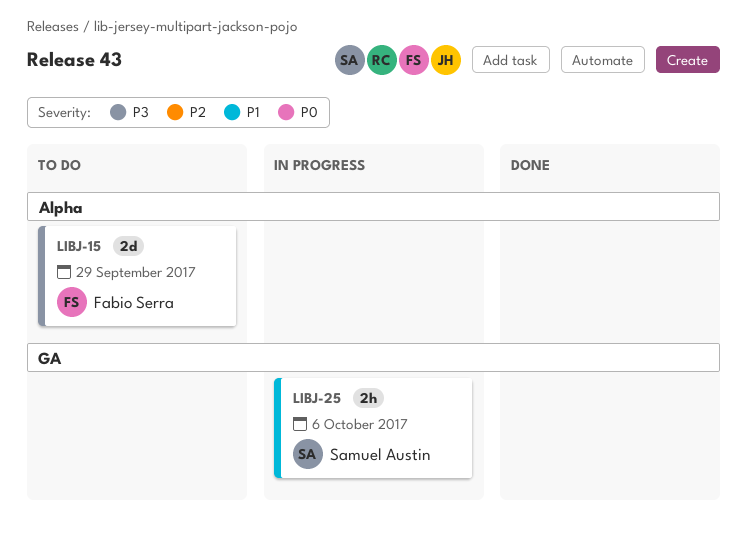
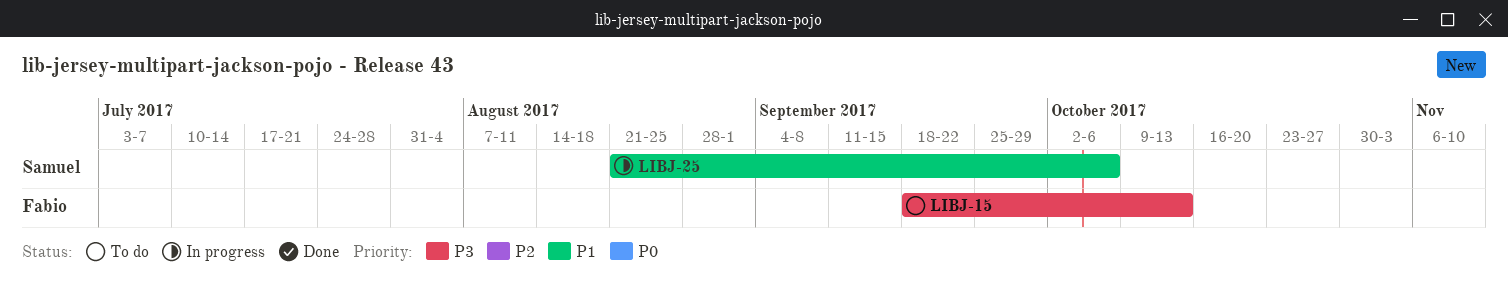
LIBJ-15, due: Sep 29 -> Oct 13

